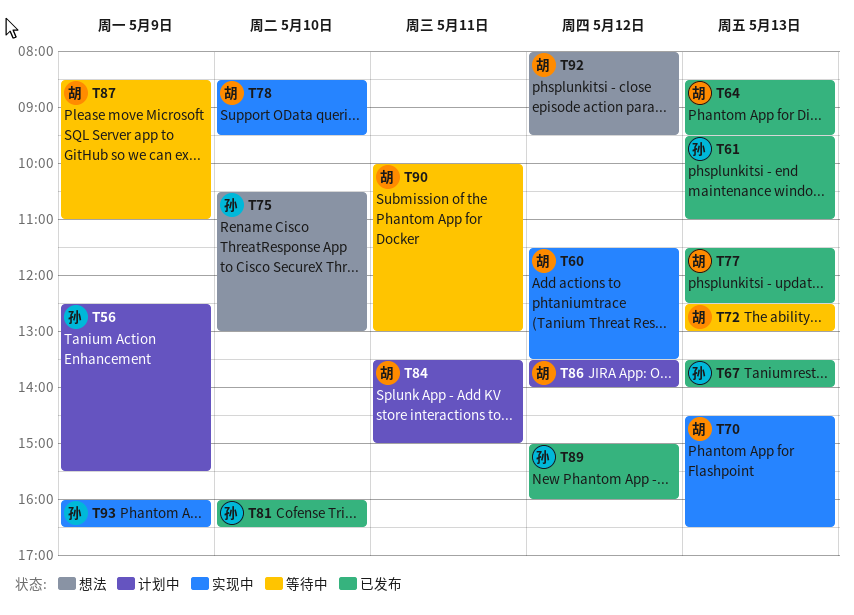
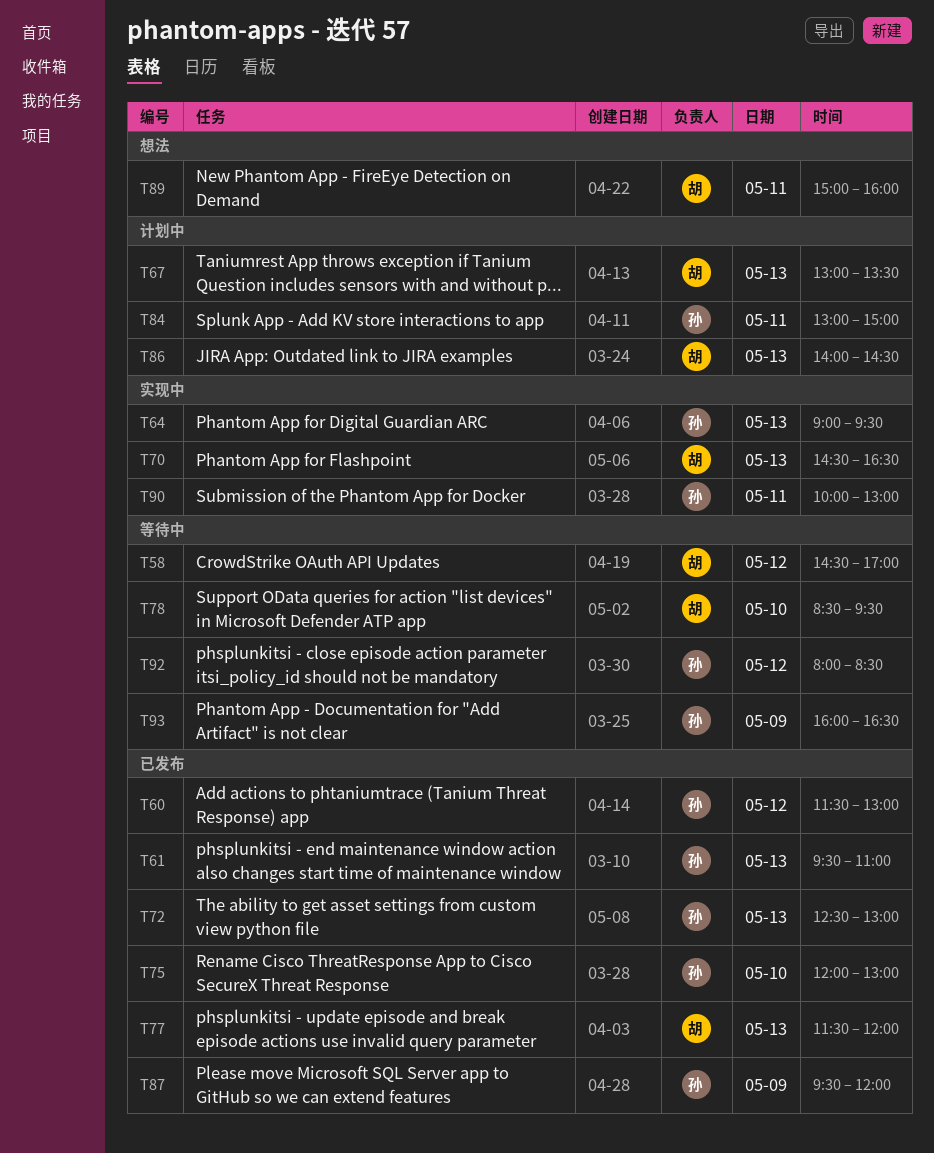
T56: present -> none
T58: none -> present
T60, status: 实现中 -> 已发布
T60, owner: 胡 -> 孙
T60, ends: 13:30 -> 13:00
T64, status: 已发布 -> 实现中
T64, owner: 胡 -> 孙
T64, begins: 08:30 -> 09:00
T67, status: 已发布 -> 计划中
T67, owner: 孙 -> 胡
T67, begins: 13:30 -> 13:00
T67, ends: 14:00 -> 13:30
T72, status: 等待中 -> 已发布
T72, owner: 胡 -> 孙
T75, status: 想法 -> 已发布
T75, begins: 10:30 -> 12:00
T77, ends: 12:30 -> 12:00
T78, status: 实现中 -> 等待中
T81: present -> none
T84, owner: 胡 -> 孙
T84, begins: 13:30 -> 13:00
T86, day: May 12 -> May 13
T86, begins: 13:30 -> 14:00
T86, ends: 14:00 -> 14:30
T87, status: 等待中 -> 已发布
T87, owner: 胡 -> 孙
T87, begins: 08:30 -> 09:30
T87, ends: 11:00 -> 12:00
T89, status: 已发布 -> 想法
T89, owner: 孙 -> 胡
T89, day: May 12 -> May 11
T90, status: 等待中 -> 实现中
T90, owner: 胡 -> 孙
T92, status: 想法 -> 等待中
T92, owner: 胡 -> 孙
T92, ends: 09:30 -> 08:30
T93, status: 实现中 -> 等待中

